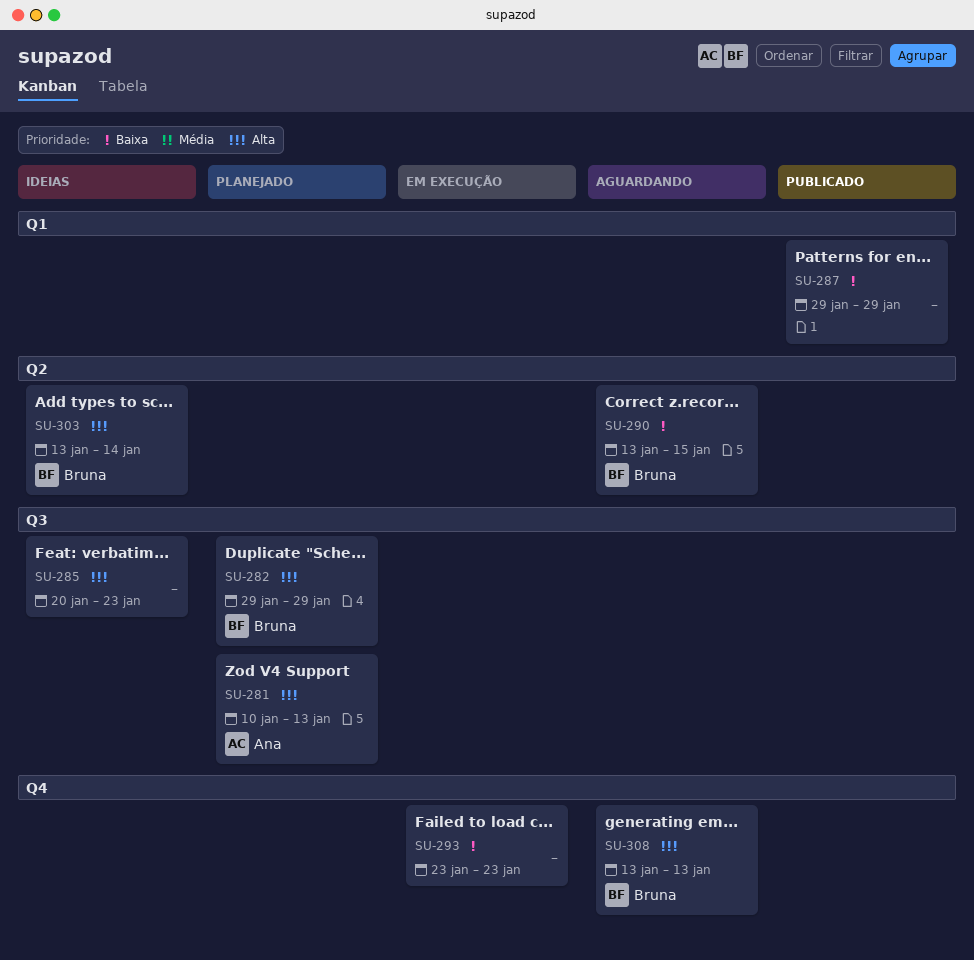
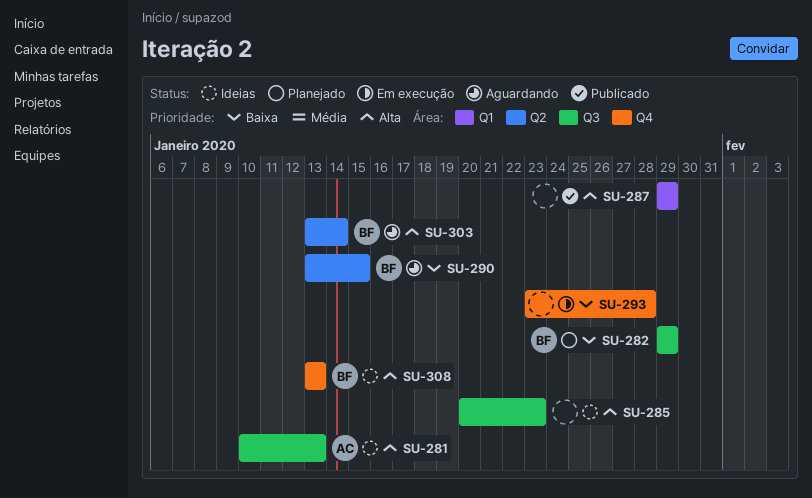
SU-281, status: Planejado -> Ideias
SU-282, priority: Alta -> Baixa
SU-287, priority: Baixa -> Alta
SU-293, due: Jan 23 -> Jan 28
SU-303, status: Ideias -> Aguardando
SU-308, status: Aguardando -> Ideias

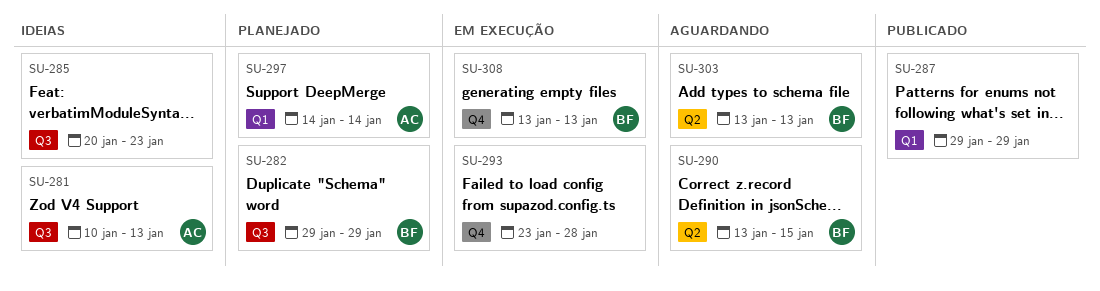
SU-297: none -> present
SU-303, due: Jan 14 -> Jan 13
SU-308, status: Ideias -> Em execução

